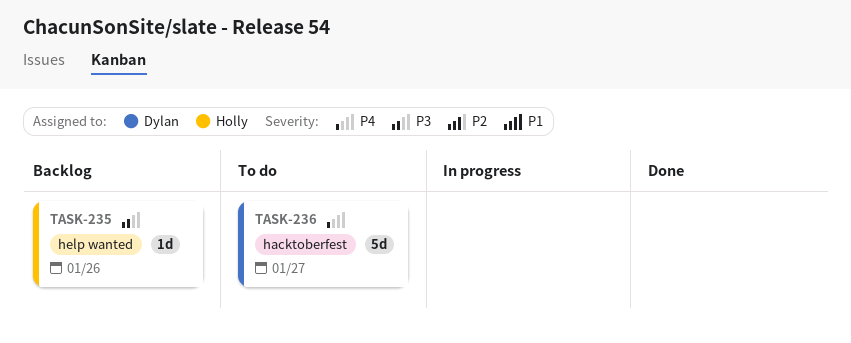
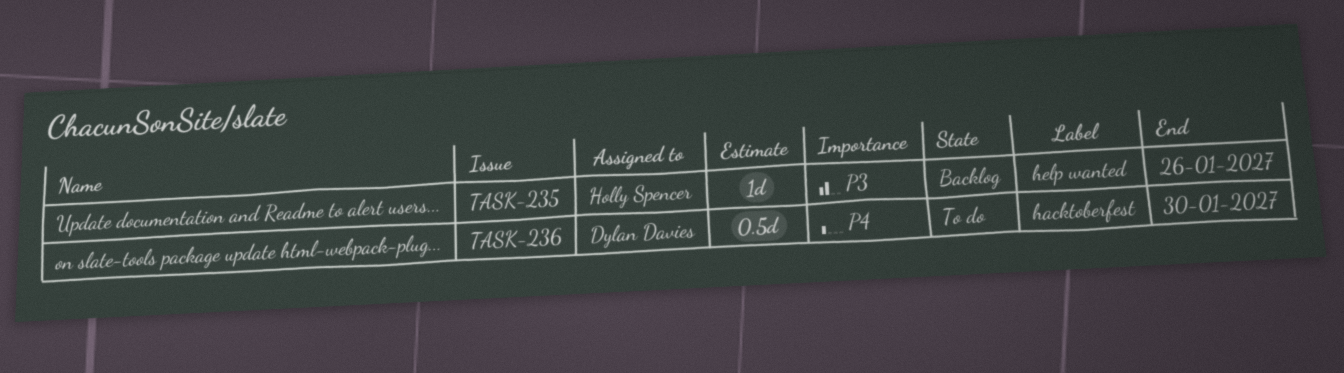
TASK-236, estimate: 5d -> 0.5d
TASK-236, due: Jan 27 -> Jan 30

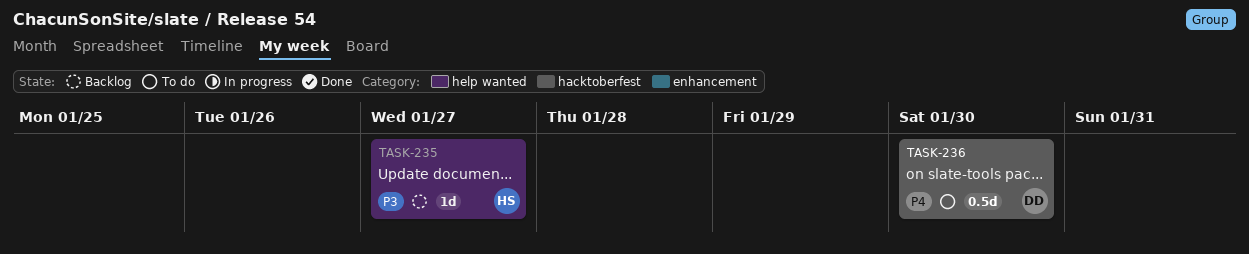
TASK-235, due: Jan 26 -> Jan 27

